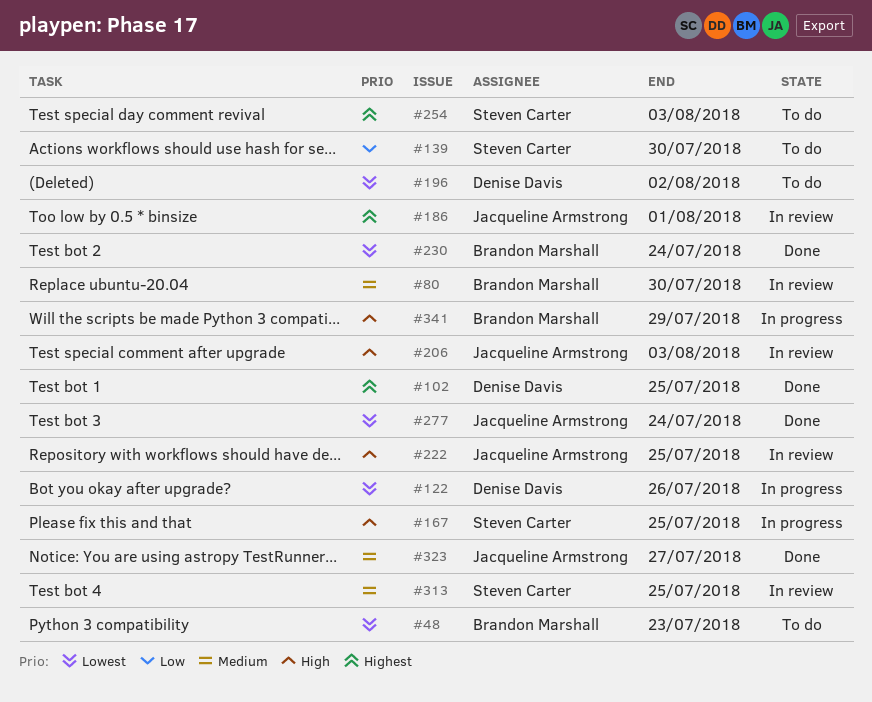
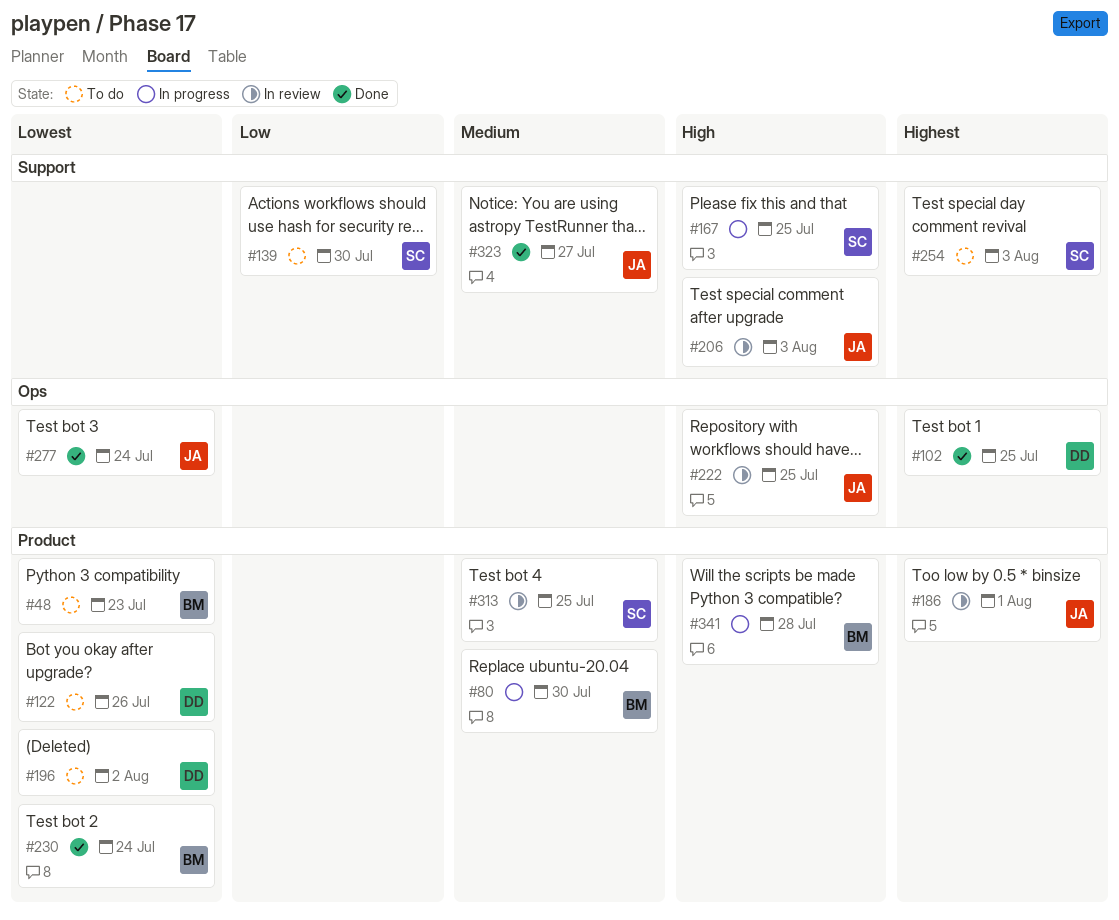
#80, status: In review -> In progress
#122, status: In progress -> To do
#341, due: Jul 29 -> Jul 28

